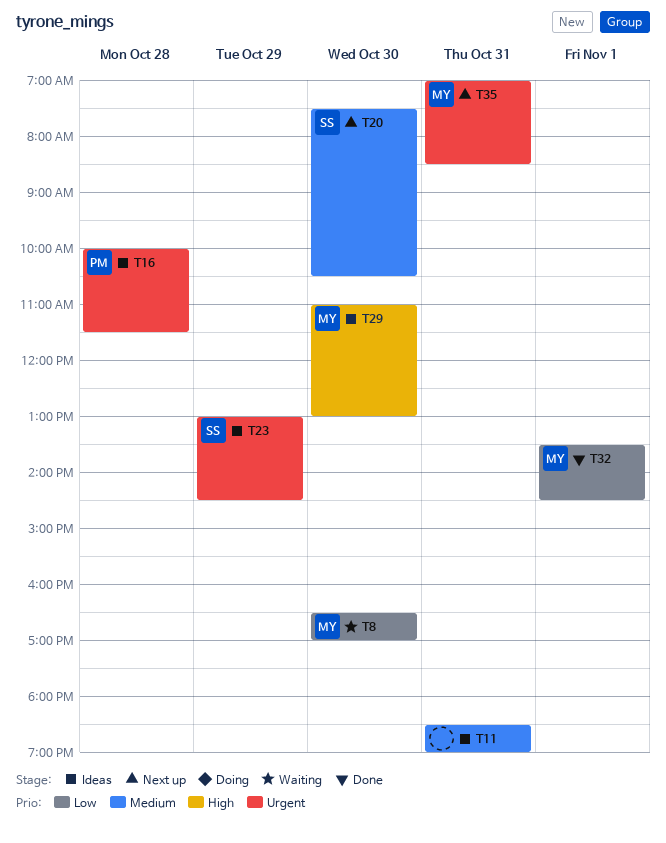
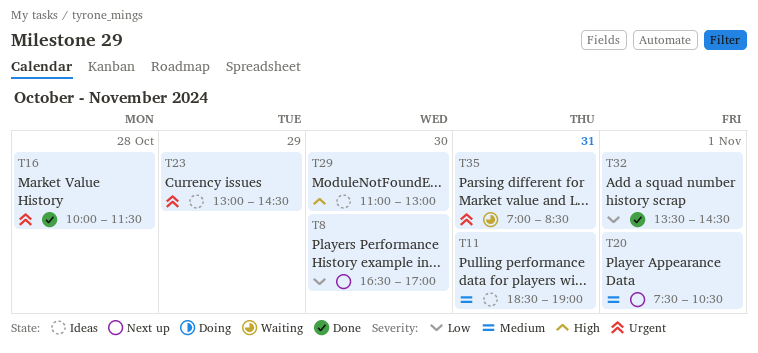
T8, status: Waiting -> Next up
T16, status: Ideas -> Done
T20, day: Oct 30 -> Nov 1
T35, status: Next up -> Waiting

